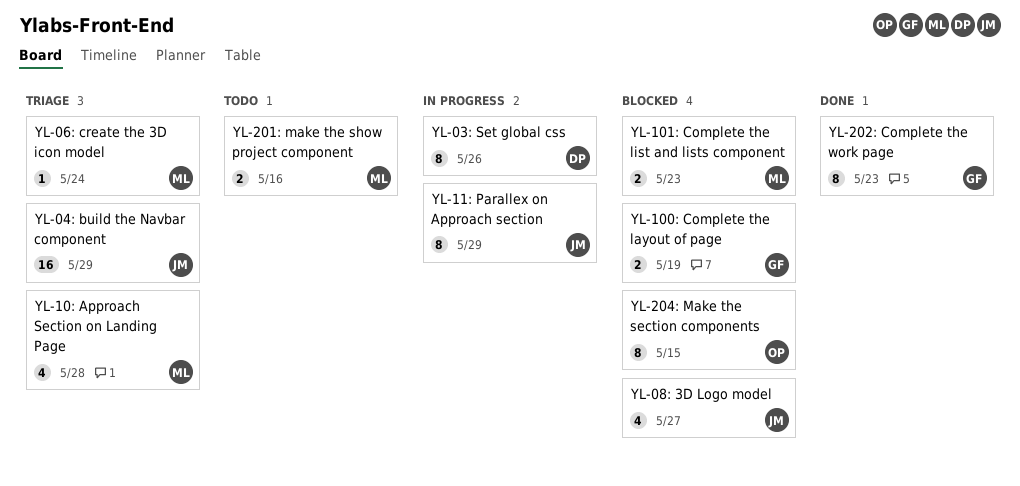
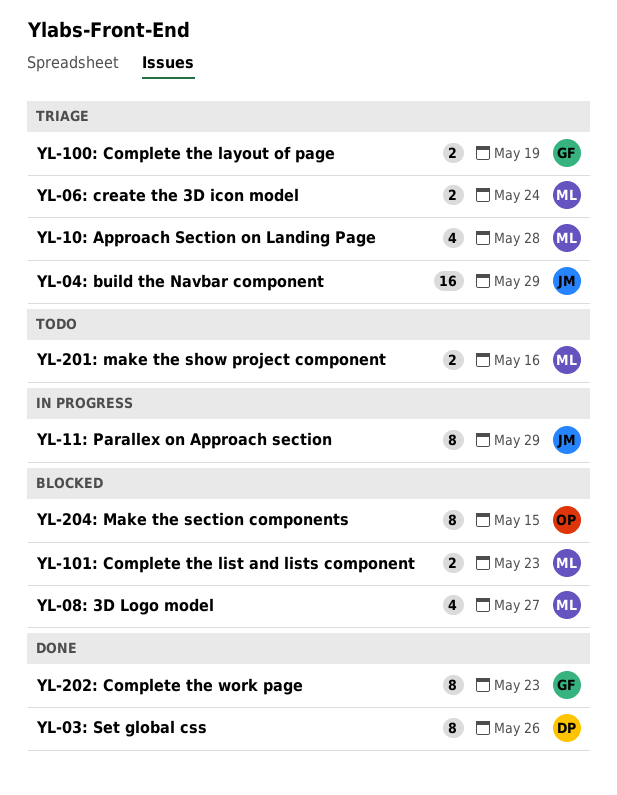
YL-03: Set global css, status: In progress -> Done
YL-06: create the 3D icon model, estimate: 1 -> 2
YL-08: 3D Logo model, owner: JM -> ML
YL-100: Complete the layout of page, status: Blocked -> Triage

